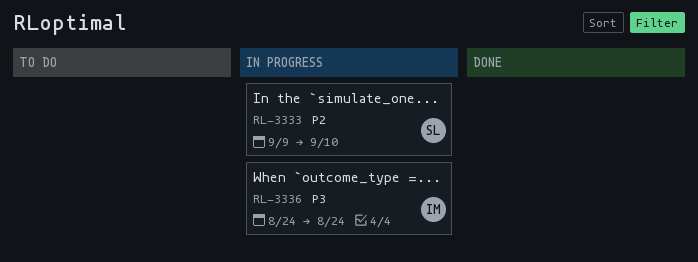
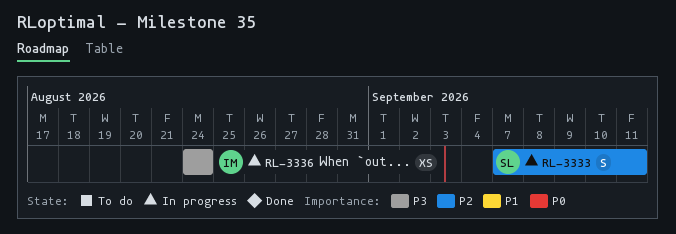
RL-3333, start: Sep 9 -> Sep 7
RL-3333, due: Sep 10 -> Sep 11

